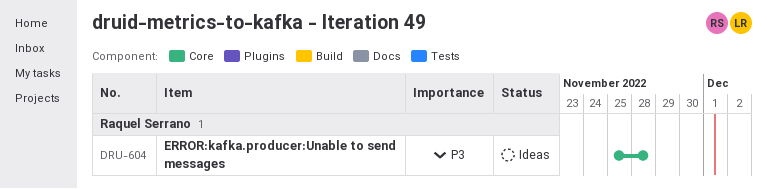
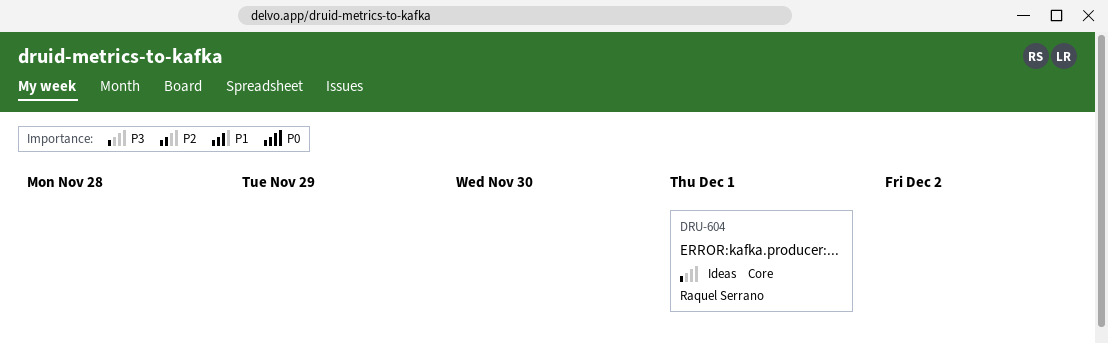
DRU-604, due: Nov 28 -> Dec 1

